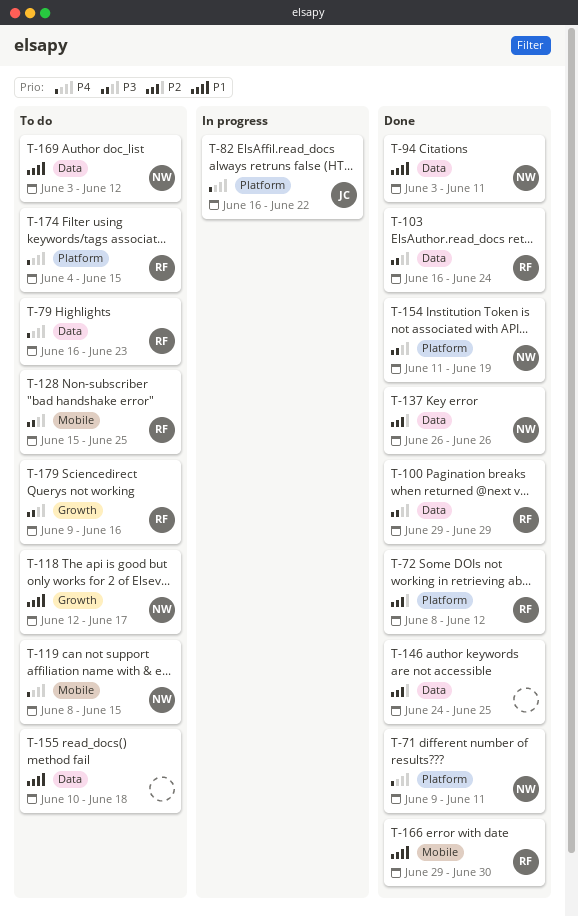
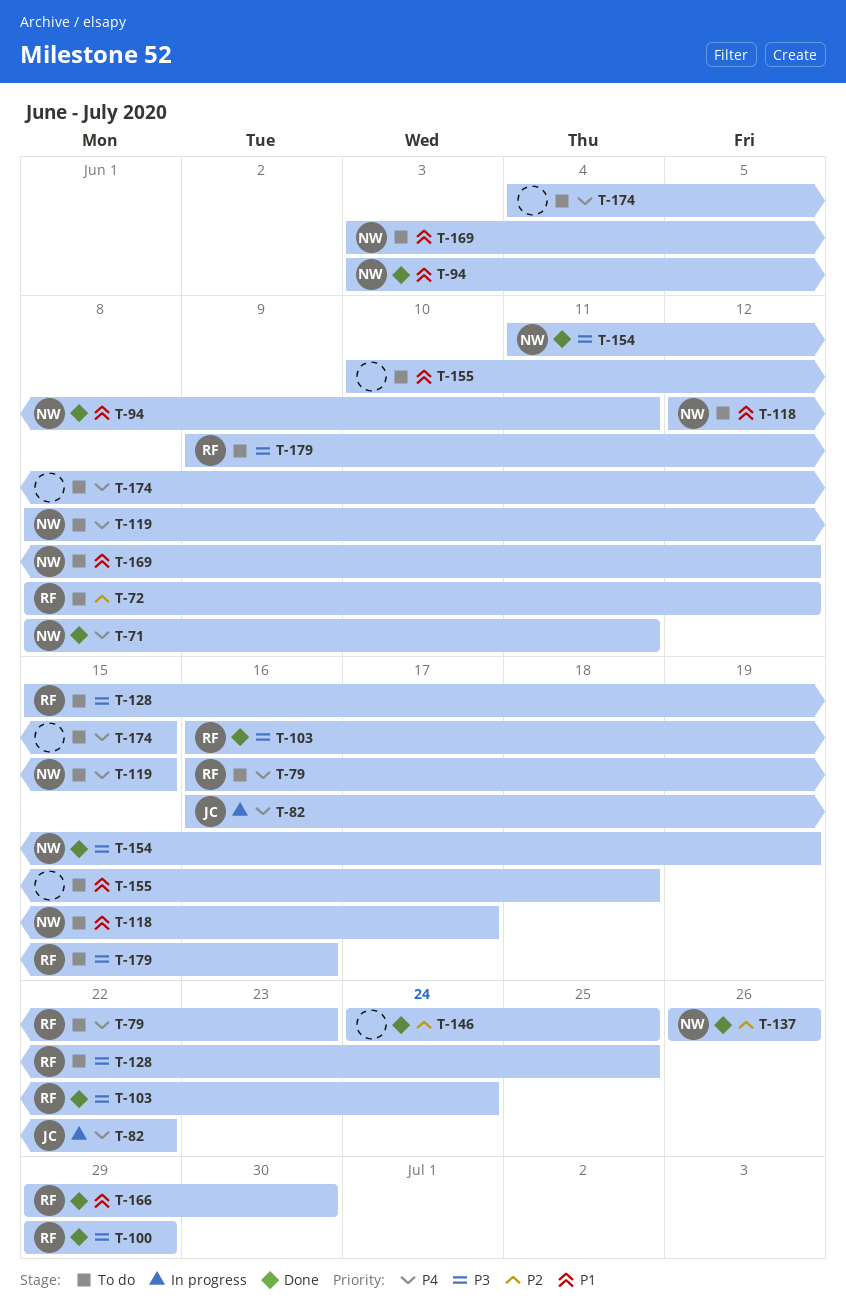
T-71, start: Jun 9 -> Jun 8
T-72, status: Done -> To do
T-174, owner: RF -> none

